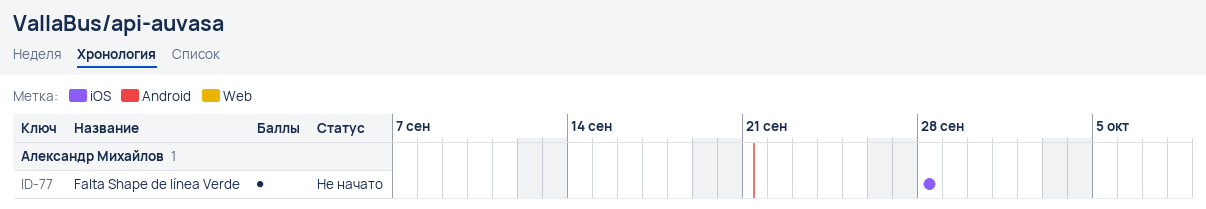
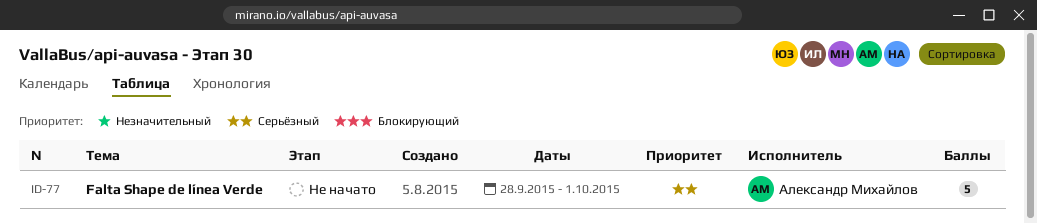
ID-77, estimate: 1 -> 5
ID-77, due: Sep 28 -> Oct 1

